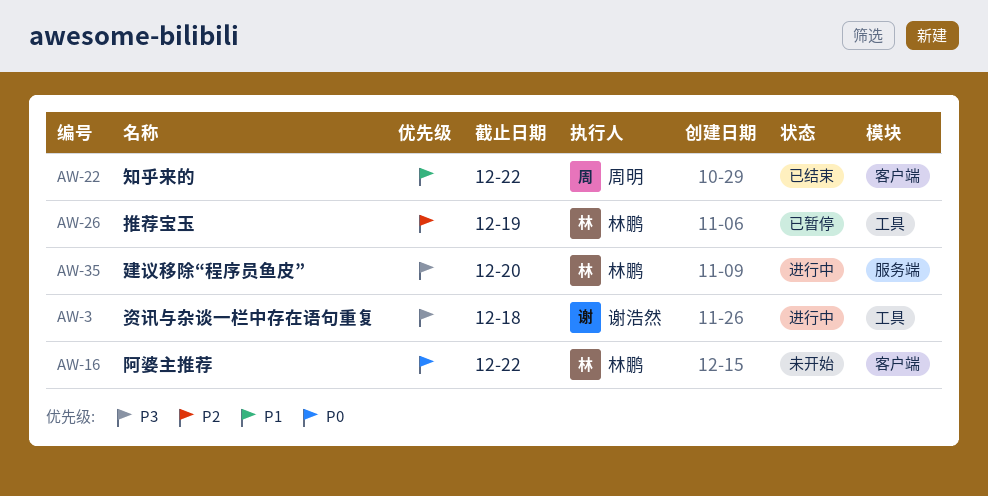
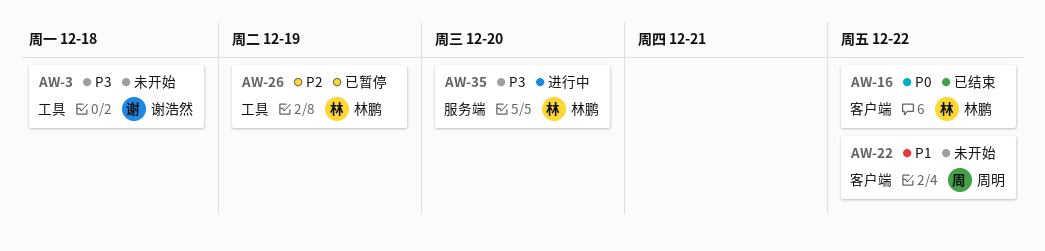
AW-3, status: 进行中 -> 未开始
AW-16, status: 未开始 -> 已结束
AW-22, status: 已结束 -> 未开始

